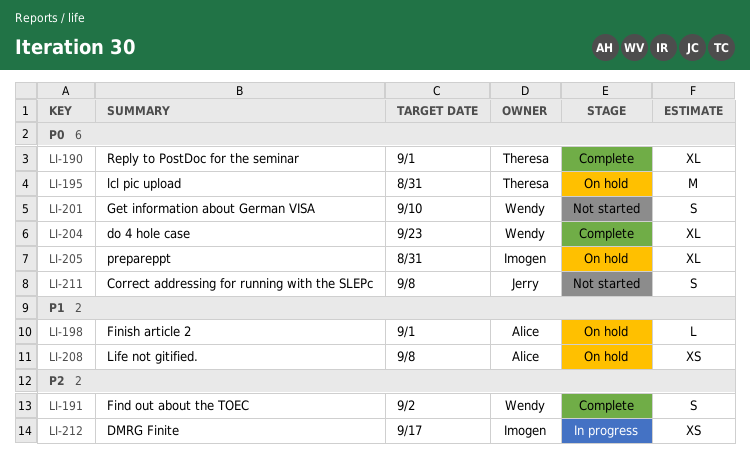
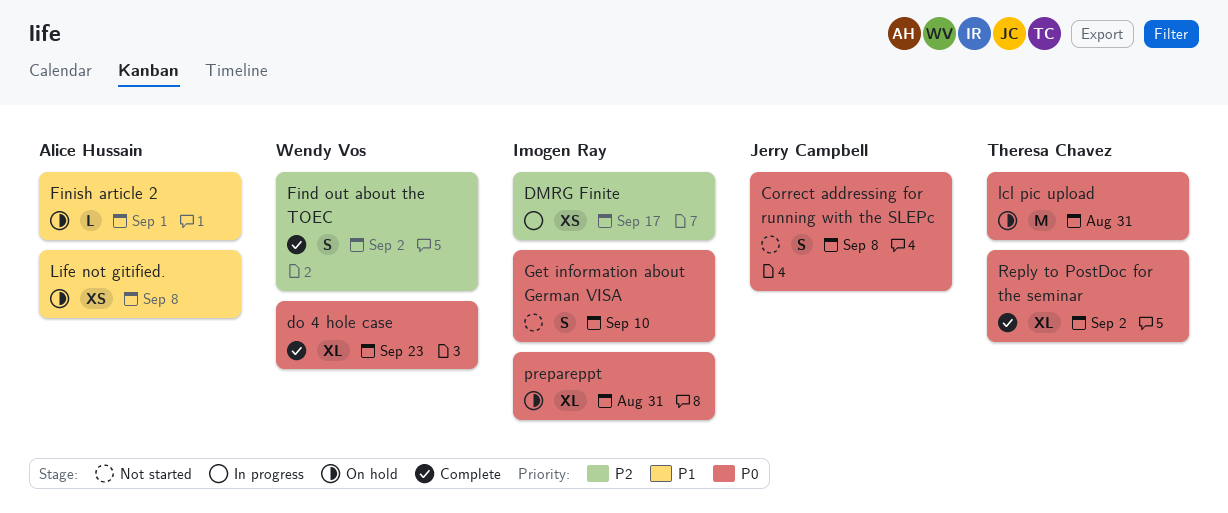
Get information about German VISA, owner: Wendy Vos -> Imogen Ray
Reply to PostDoc for the seminar, due: Sep 1 -> Sep 2

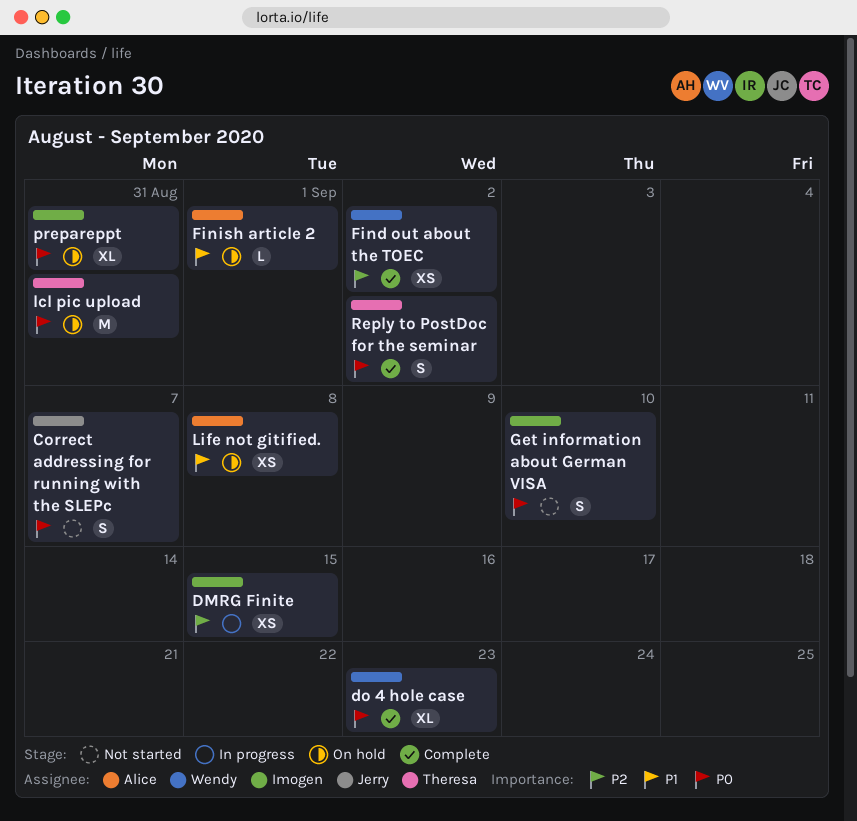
Correct addressing for running with the SLEPc, due: Sep 8 -> Sep 7
DMRG Finite, due: Sep 17 -> Sep 15
Find out about the TOEC, estimate: S -> XS
Reply to PostDoc for the seminar, estimate: XL -> S

